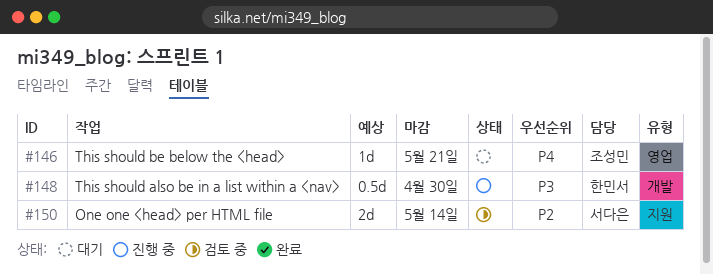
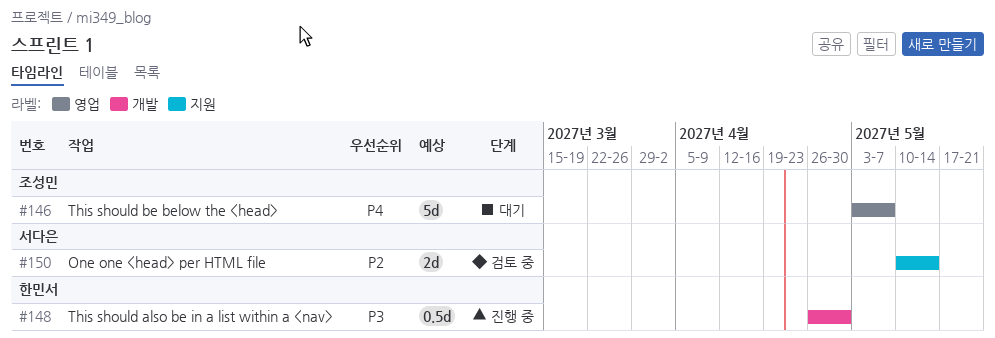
#146, estimate: 1d -> 5d
#146, due: May 21 -> May 7

